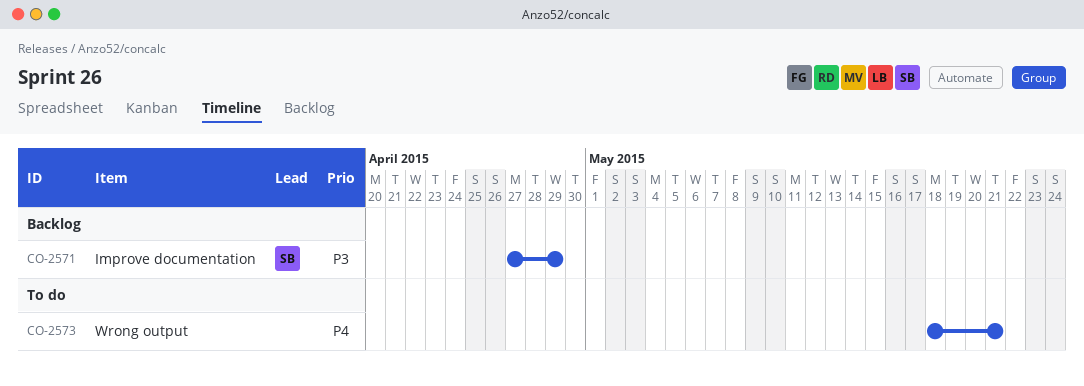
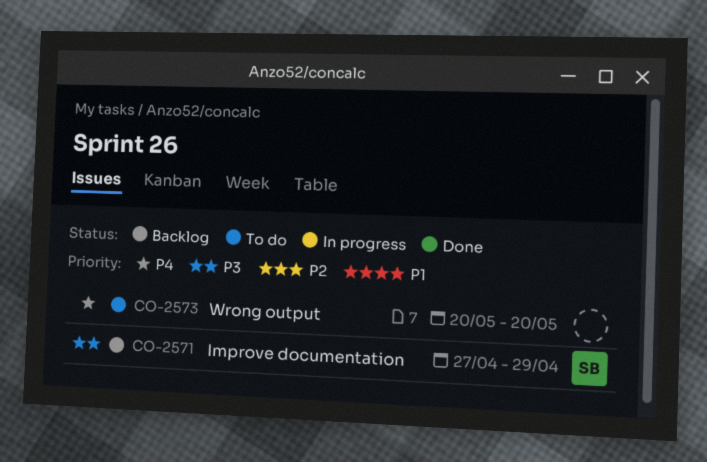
CO-2573, start: May 18 -> May 20
CO-2573, due: May 21 -> May 20

